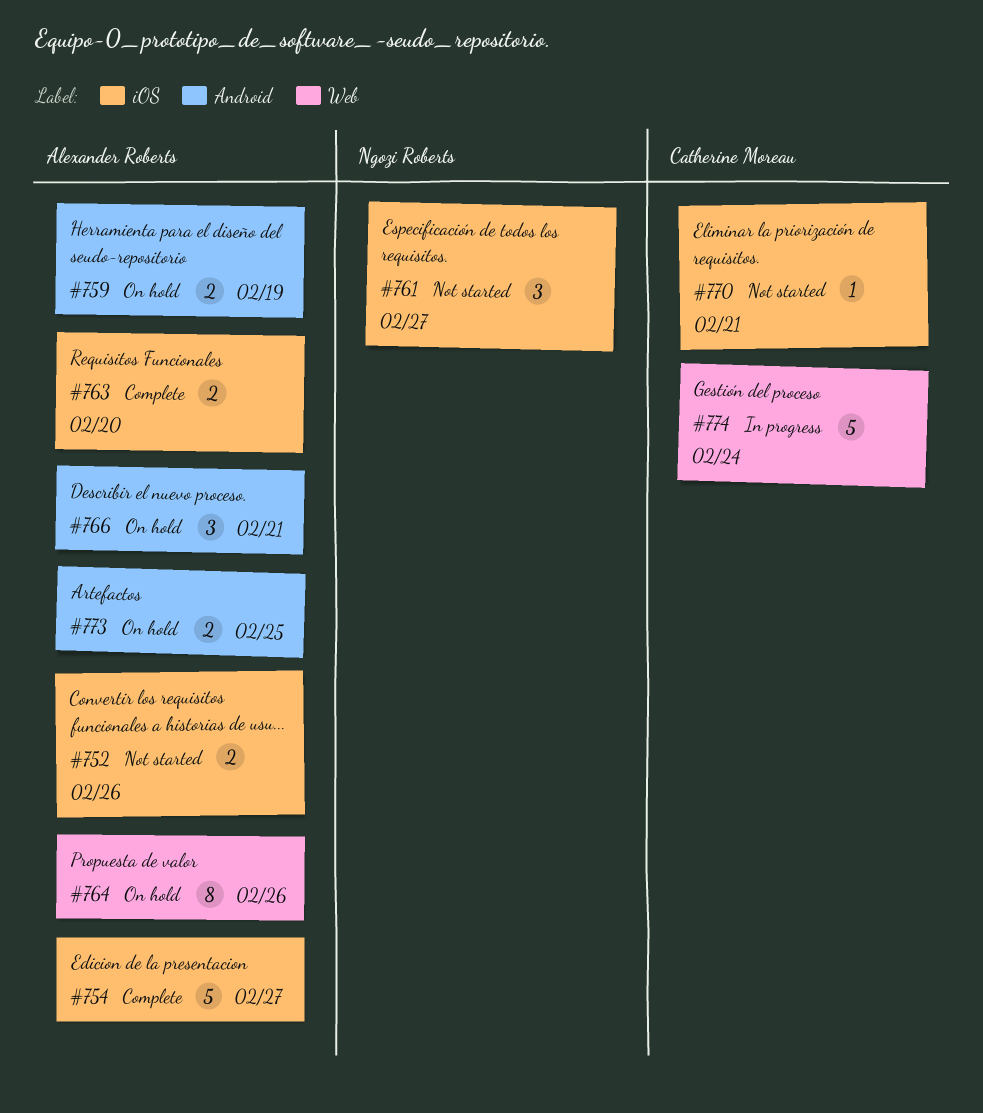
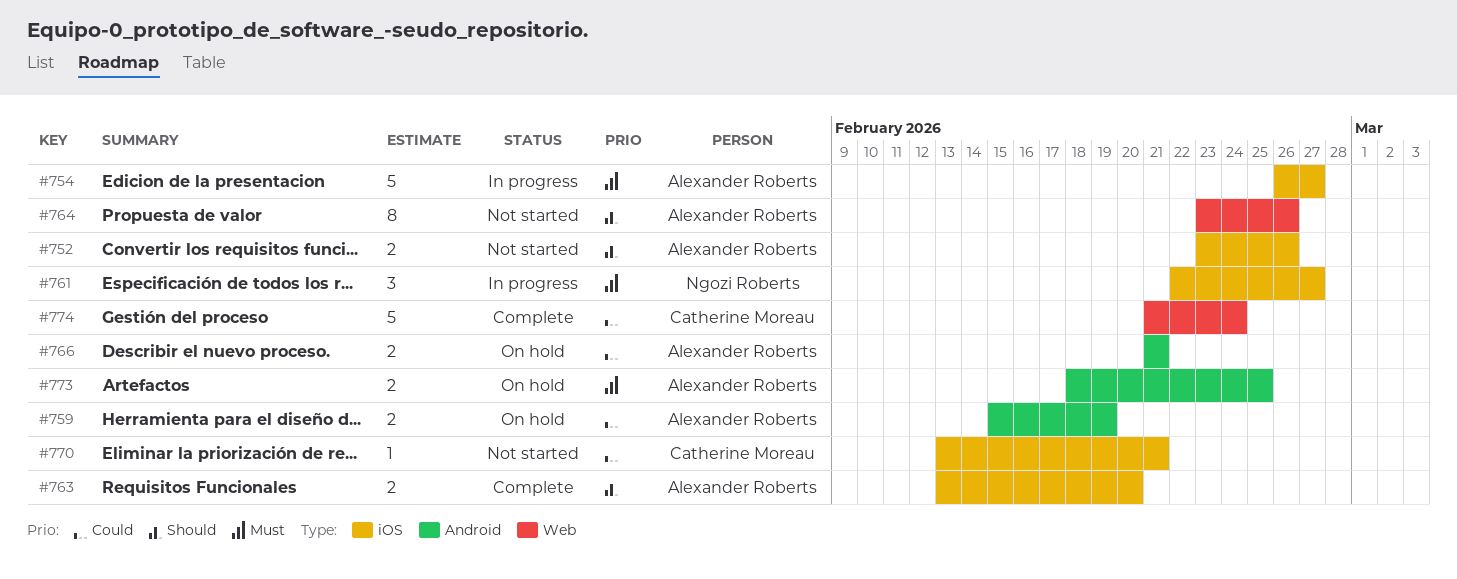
#754, status: Complete -> In progress
#761, status: Not started -> In progress
#764, status: On hold -> Not started
#766, estimate: 3 -> 2
#774, status: In progress -> Complete

